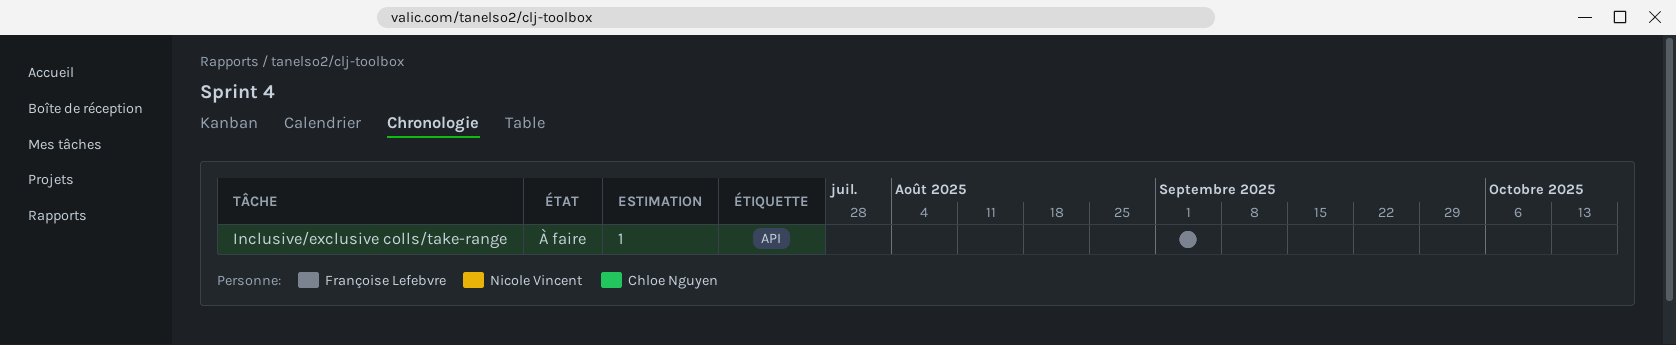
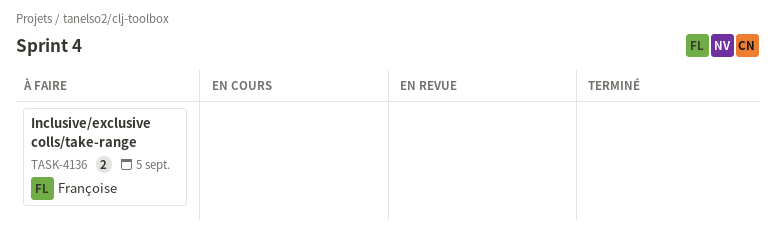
Inclusive/exclusive colls/take-range, estimate: 1 -> 2

